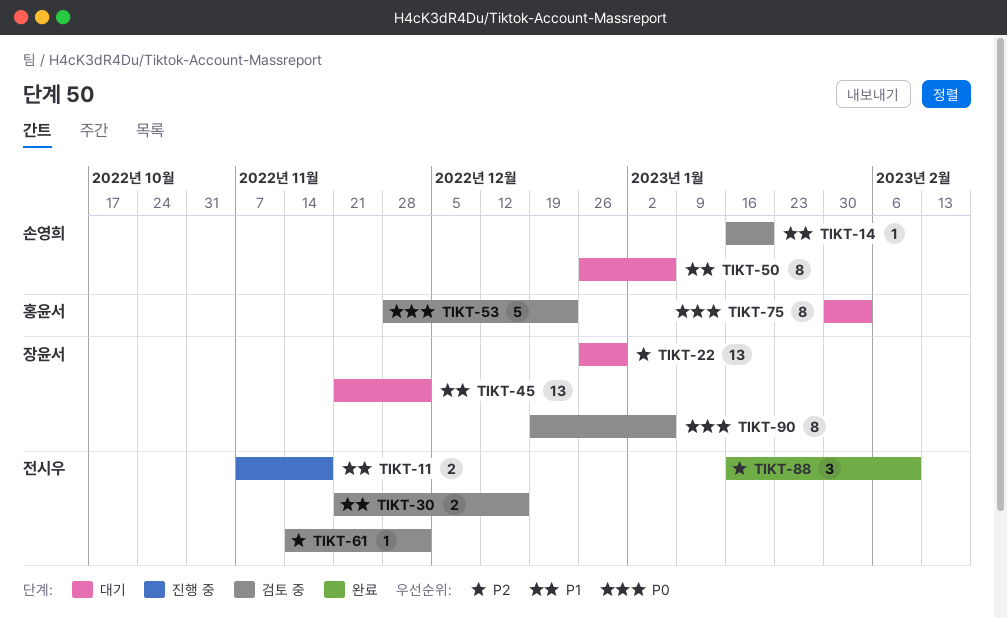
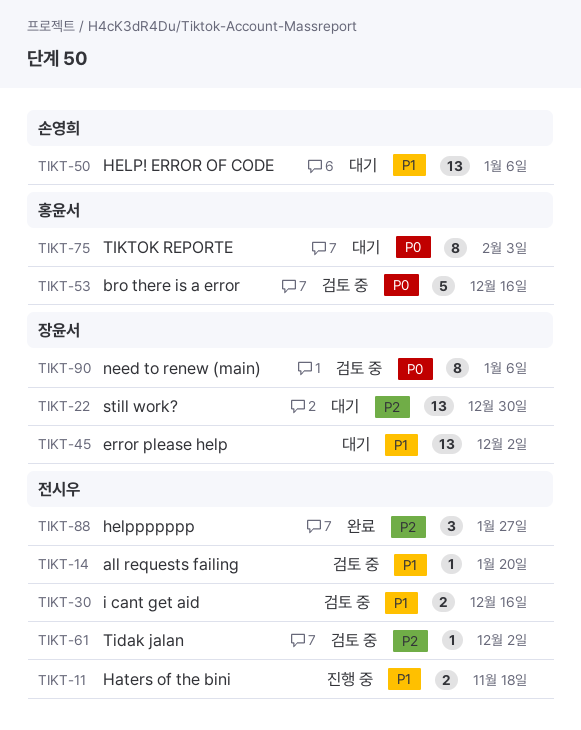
TIKT-14, owner: 손영희 -> 전시우
TIKT-50, estimate: 8 -> 13
TIKT-53, due: Dec 23 -> Dec 16
TIKT-88, due: Feb 10 -> Jan 27

